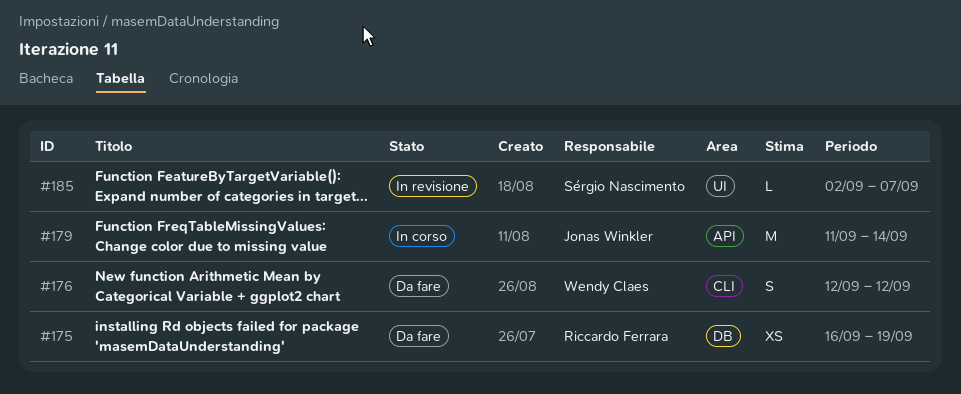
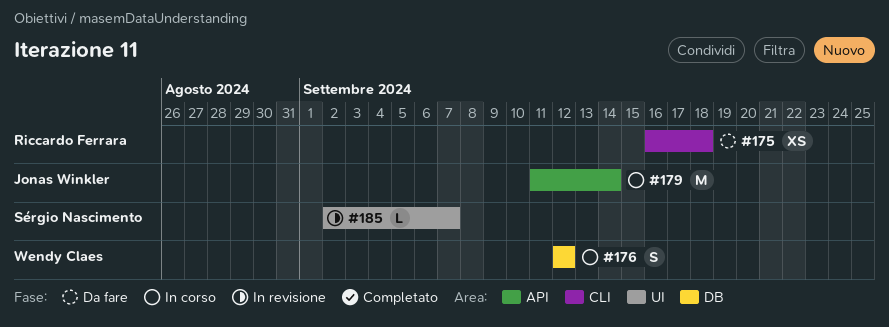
#175, label: DB -> CLI
#175, due: Sep 19 -> Sep 18
#176, status: Da fare -> In corso
#176, label: CLI -> DB

